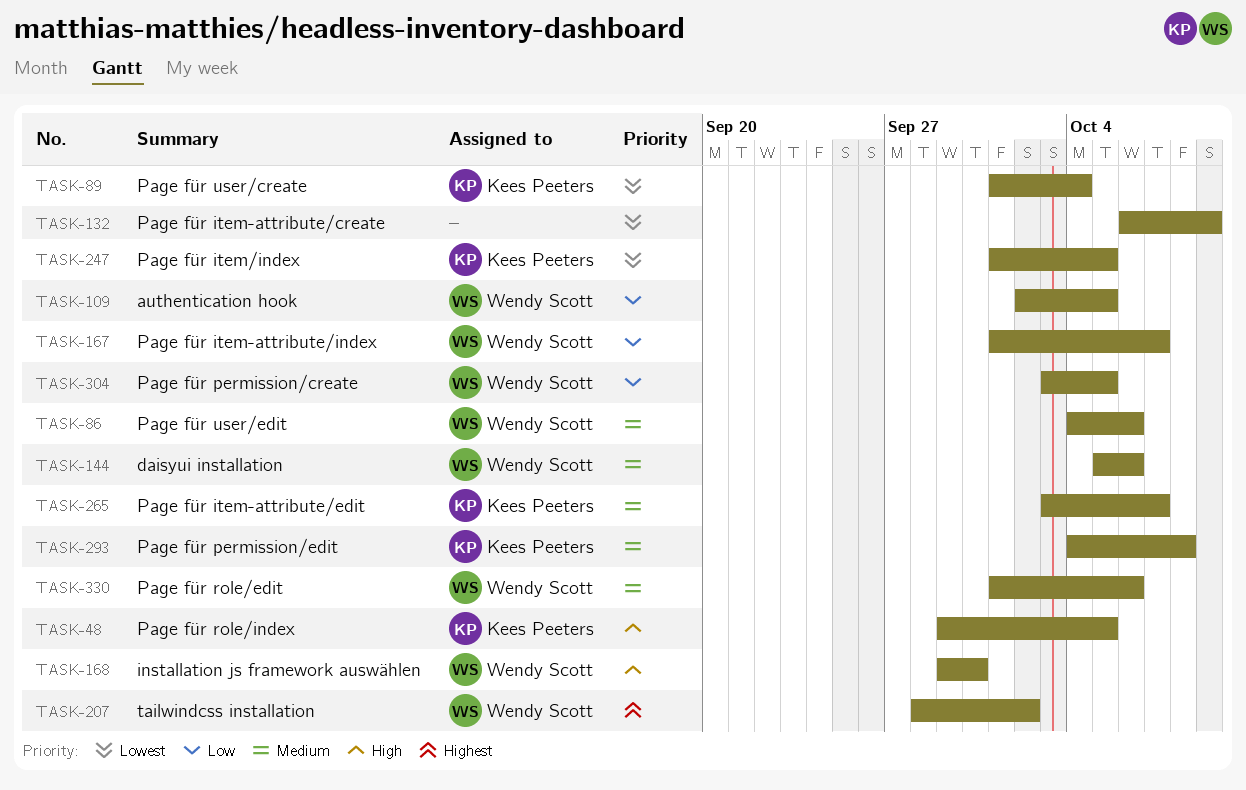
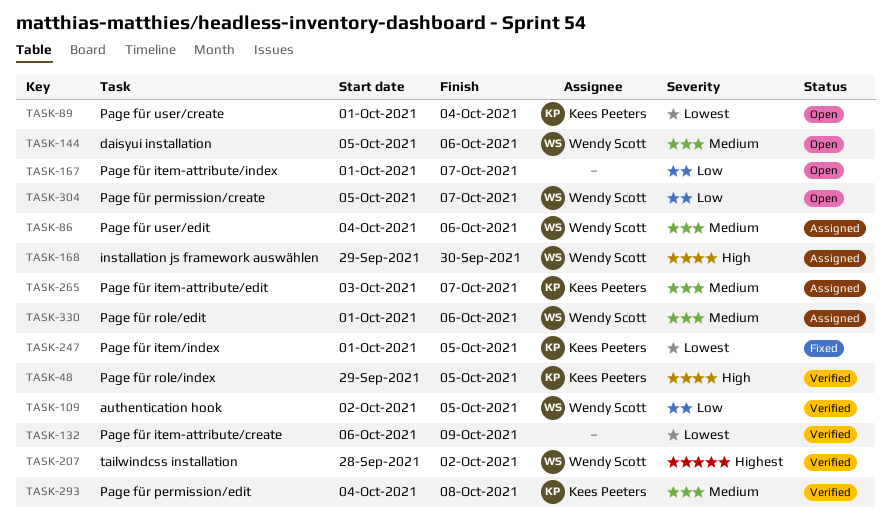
TASK-167, owner: Wendy Scott -> none
TASK-304, start: Oct 3 -> Oct 5
TASK-304, due: Oct 5 -> Oct 7

